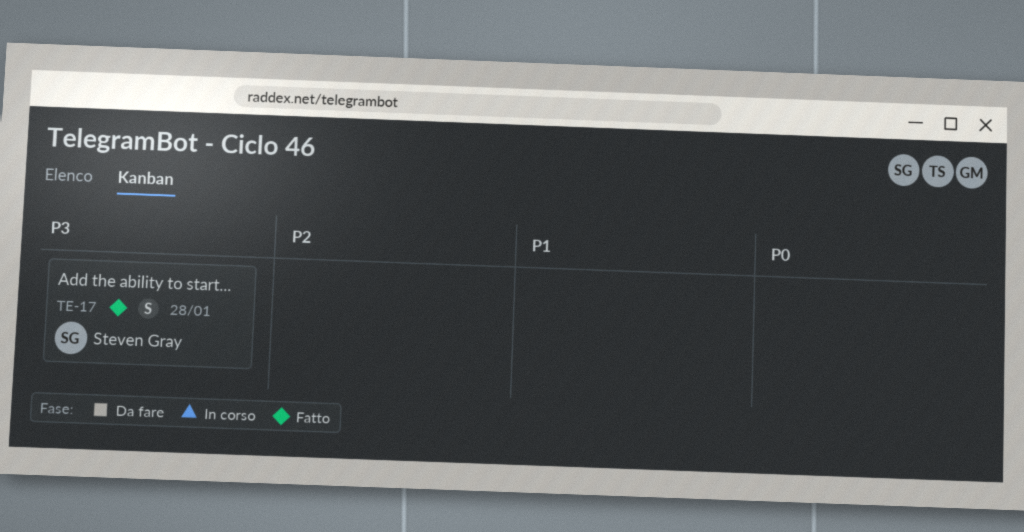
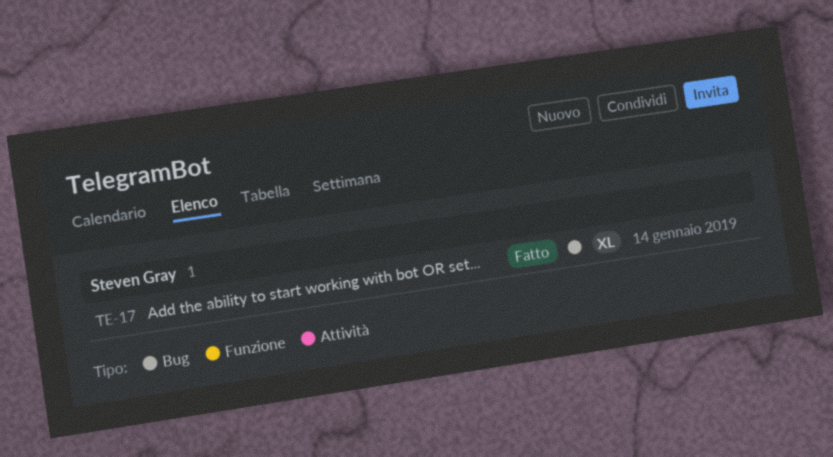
TE-17, estimate: S -> XL
TE-17, due: Jan 28 -> Jan 14

